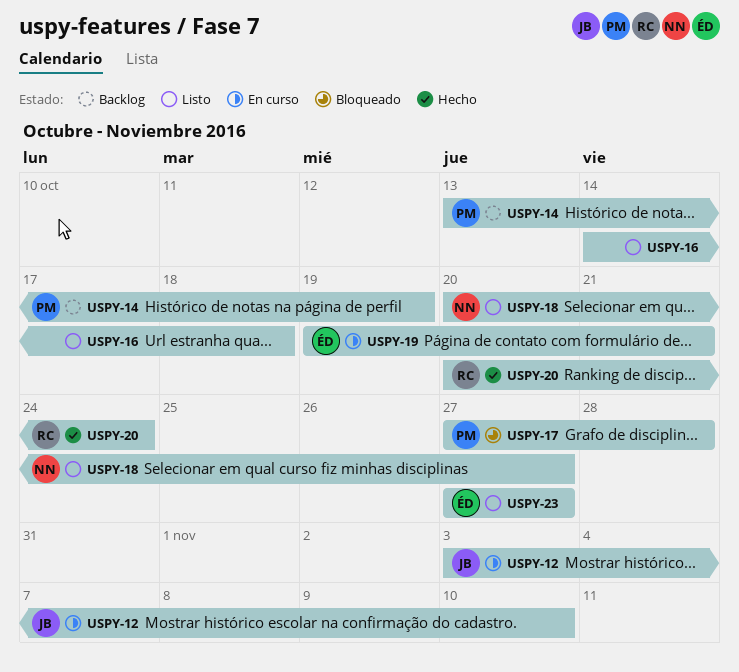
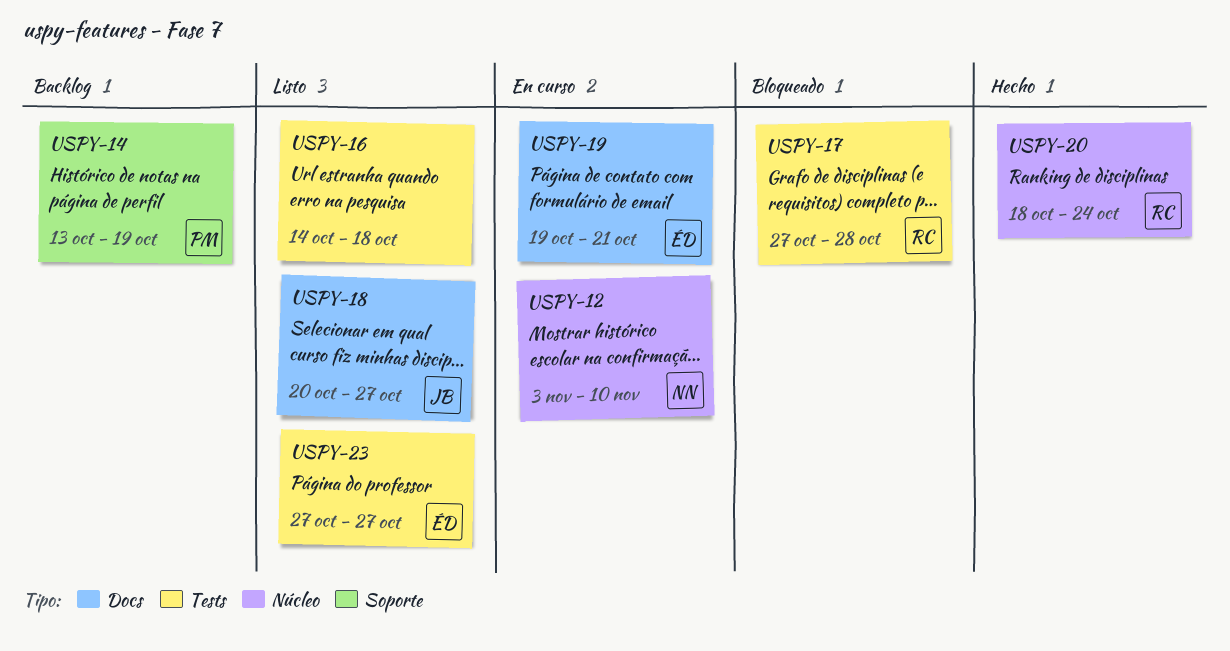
USPY-12, owner: JB -> NN
USPY-17, owner: PM -> RC
USPY-18, owner: NN -> JB
USPY-20, start: Oct 20 -> Oct 18

